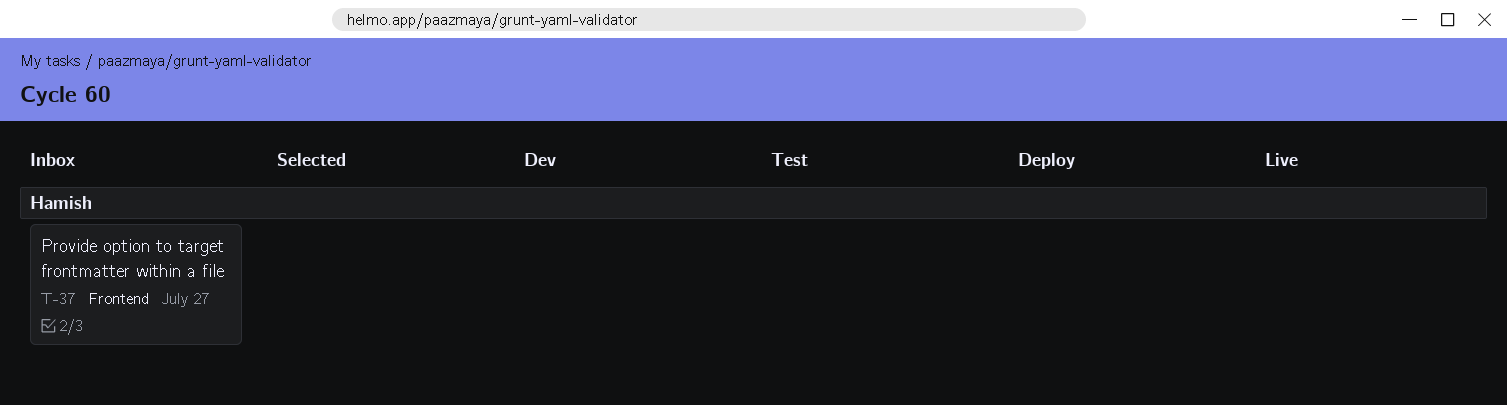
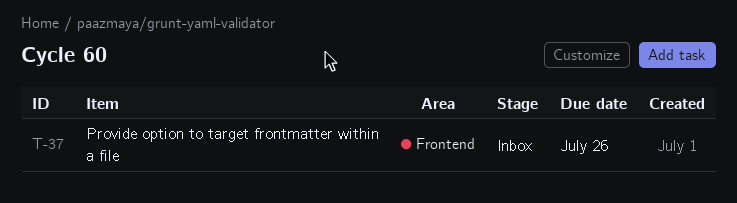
T-37, due: Jul 27 -> Jul 26

